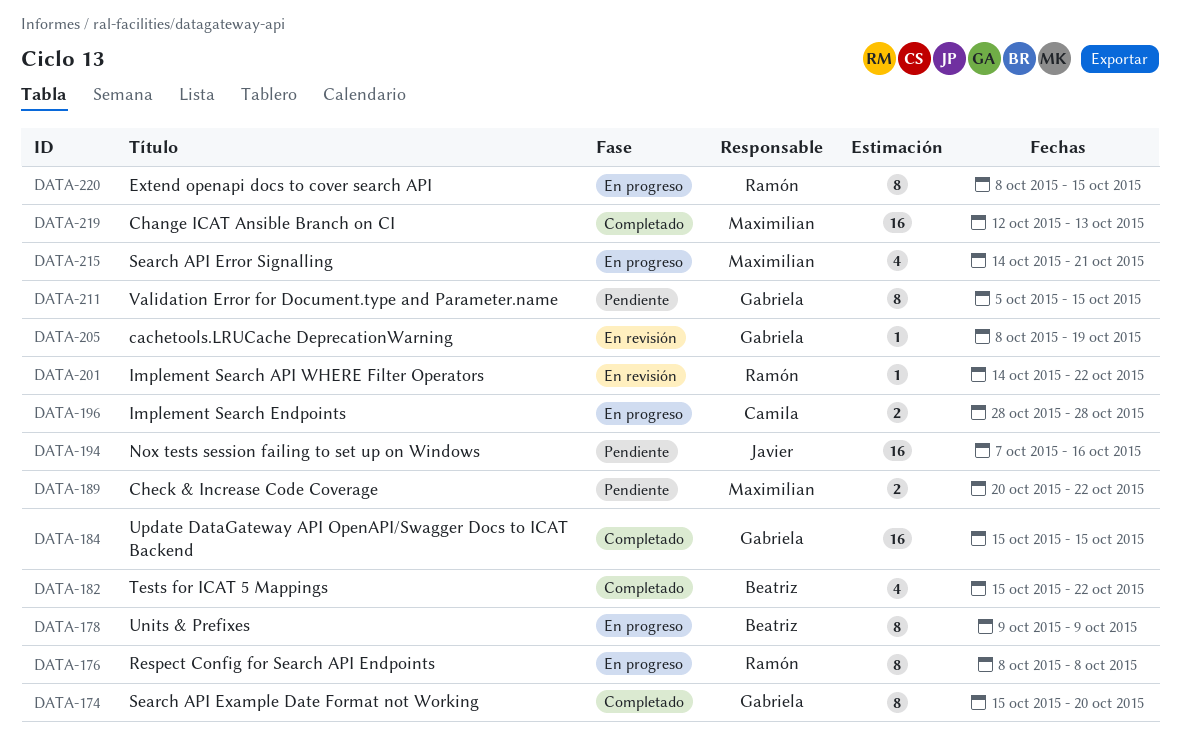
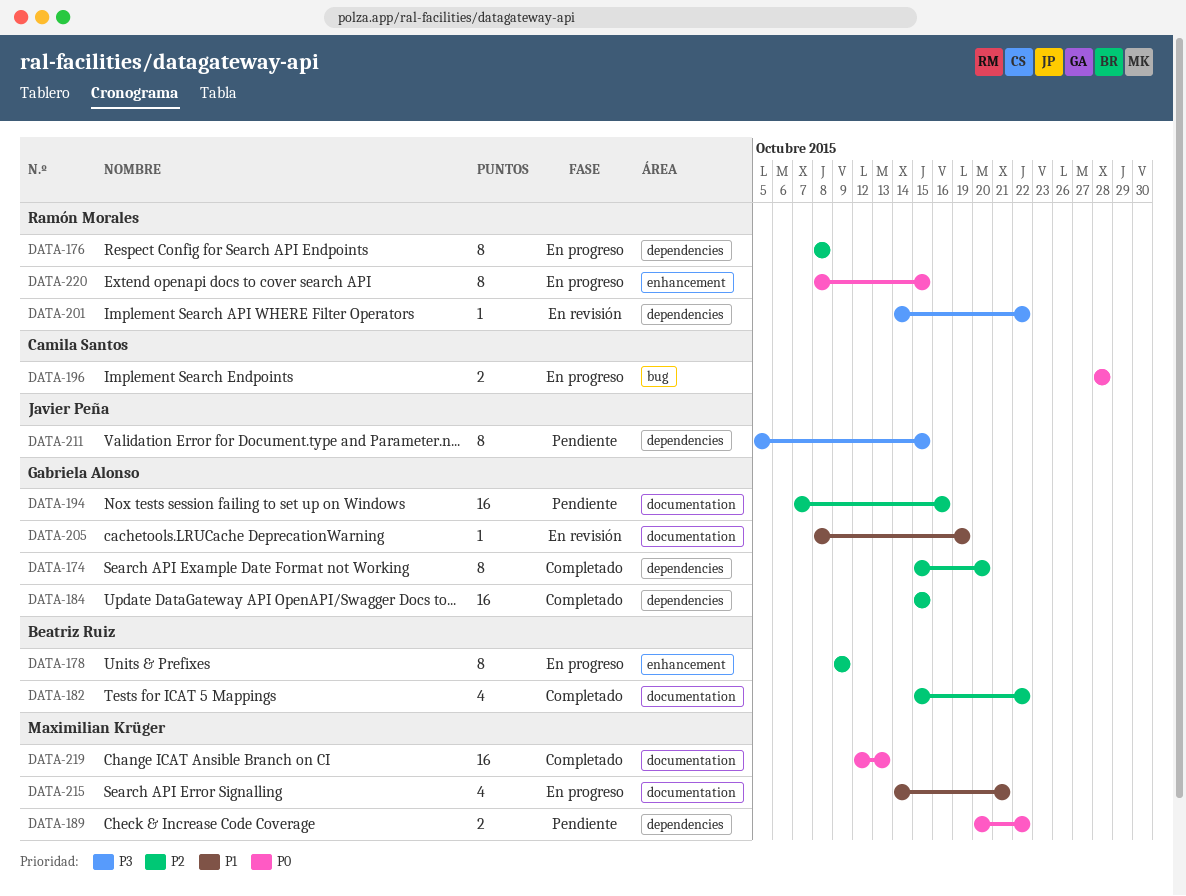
DATA-194, owner: Javier Peña -> Gabriela Alonso
DATA-211, owner: Gabriela Alonso -> Javier Peña

